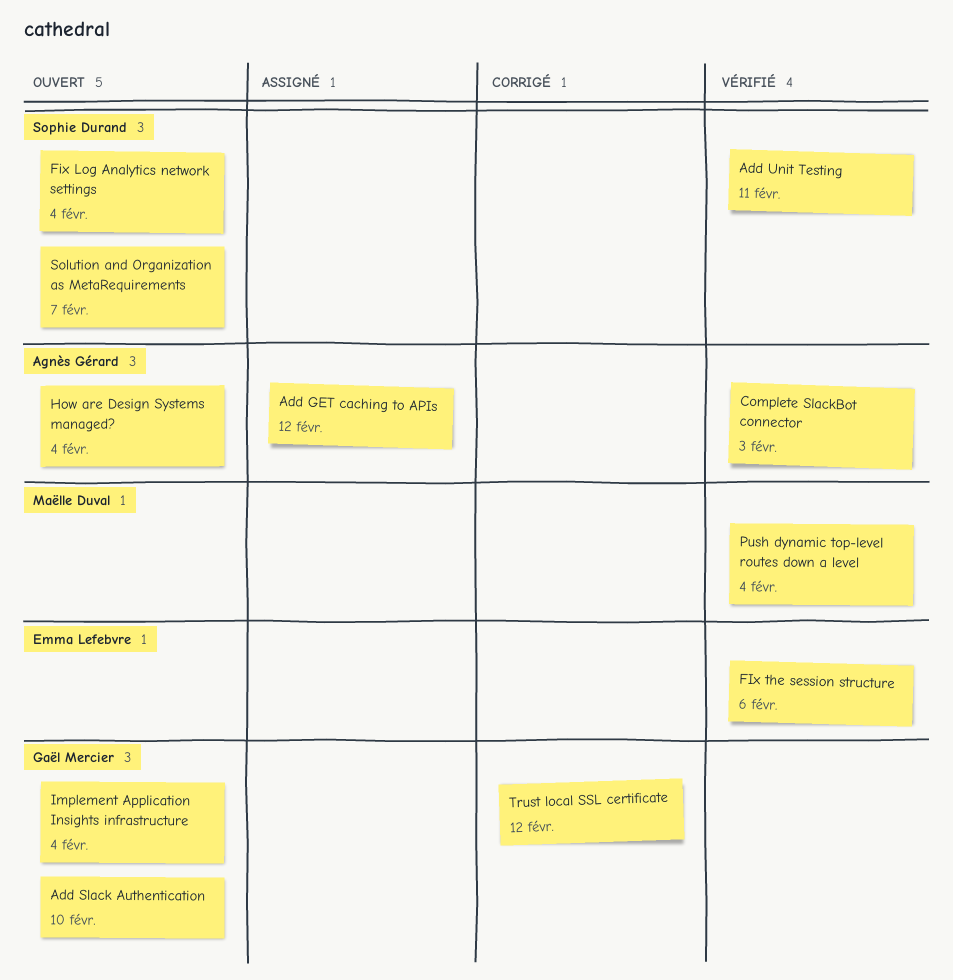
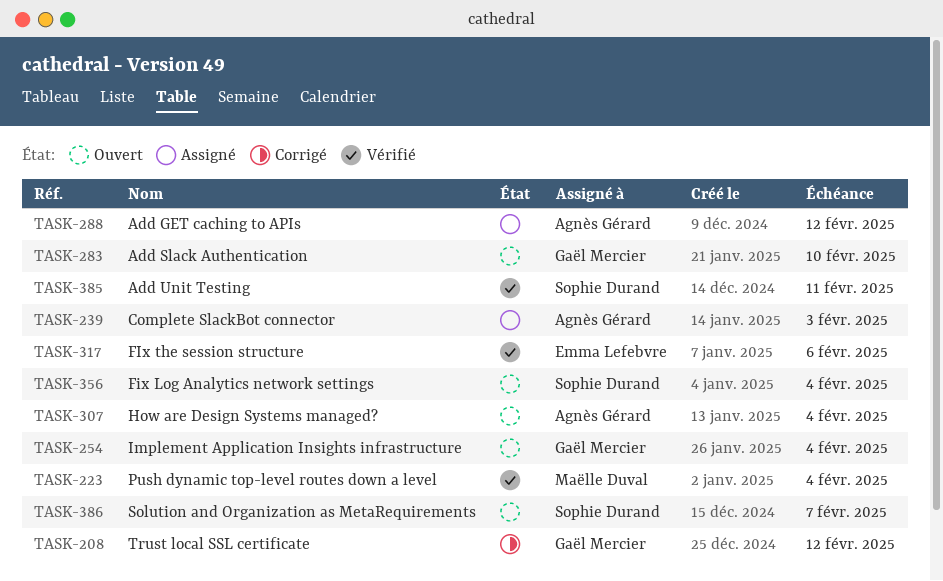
Complete SlackBot connector, status: Vérifié -> Assigné

